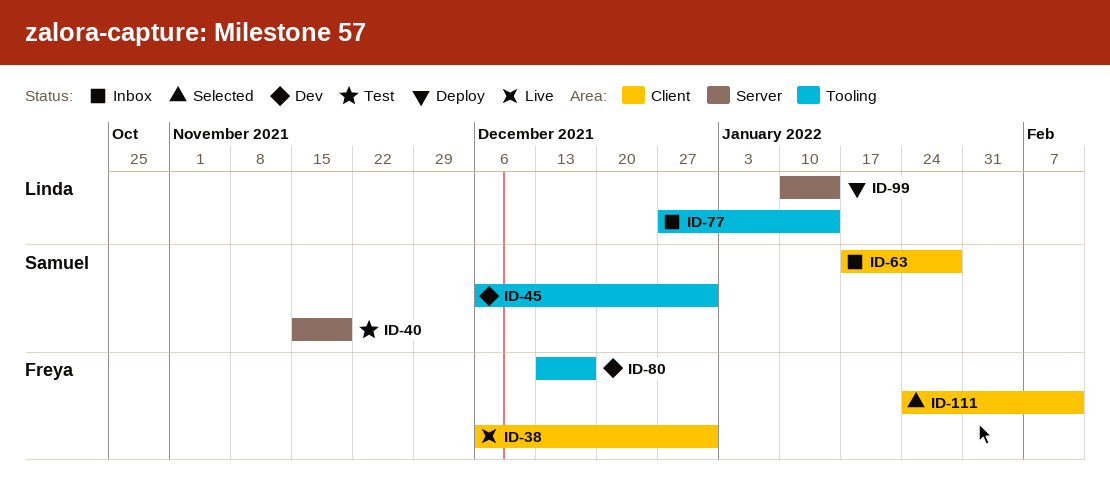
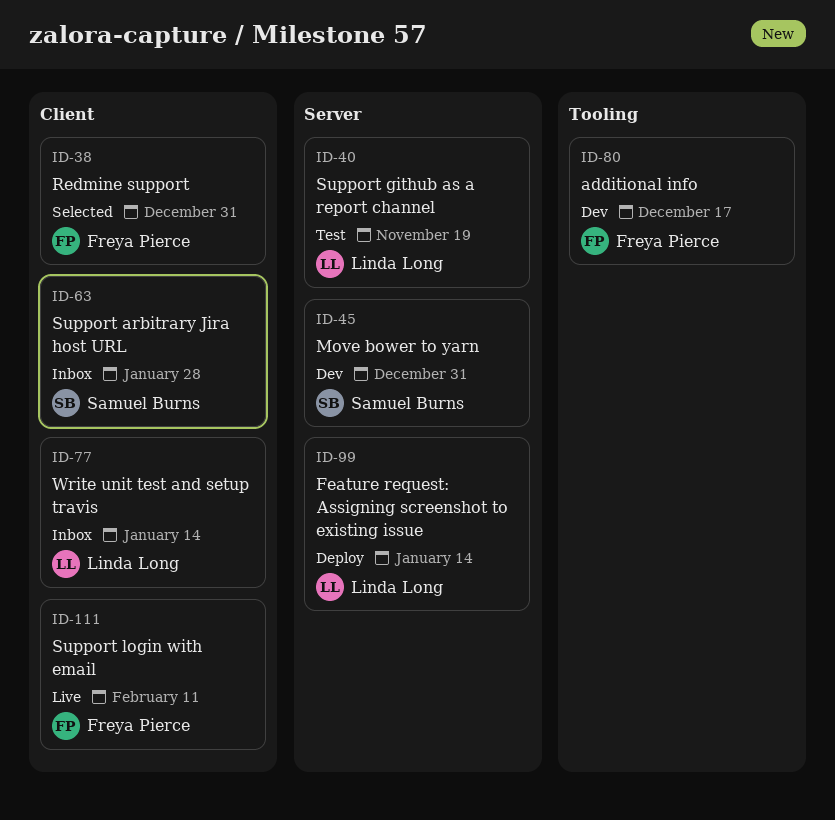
ID-38, status: Live -> Selected
ID-40, owner: Samuel Burns -> Linda Long
ID-45, label: Tooling -> Server
ID-77, label: Tooling -> Client
ID-111, status: Selected -> Live

